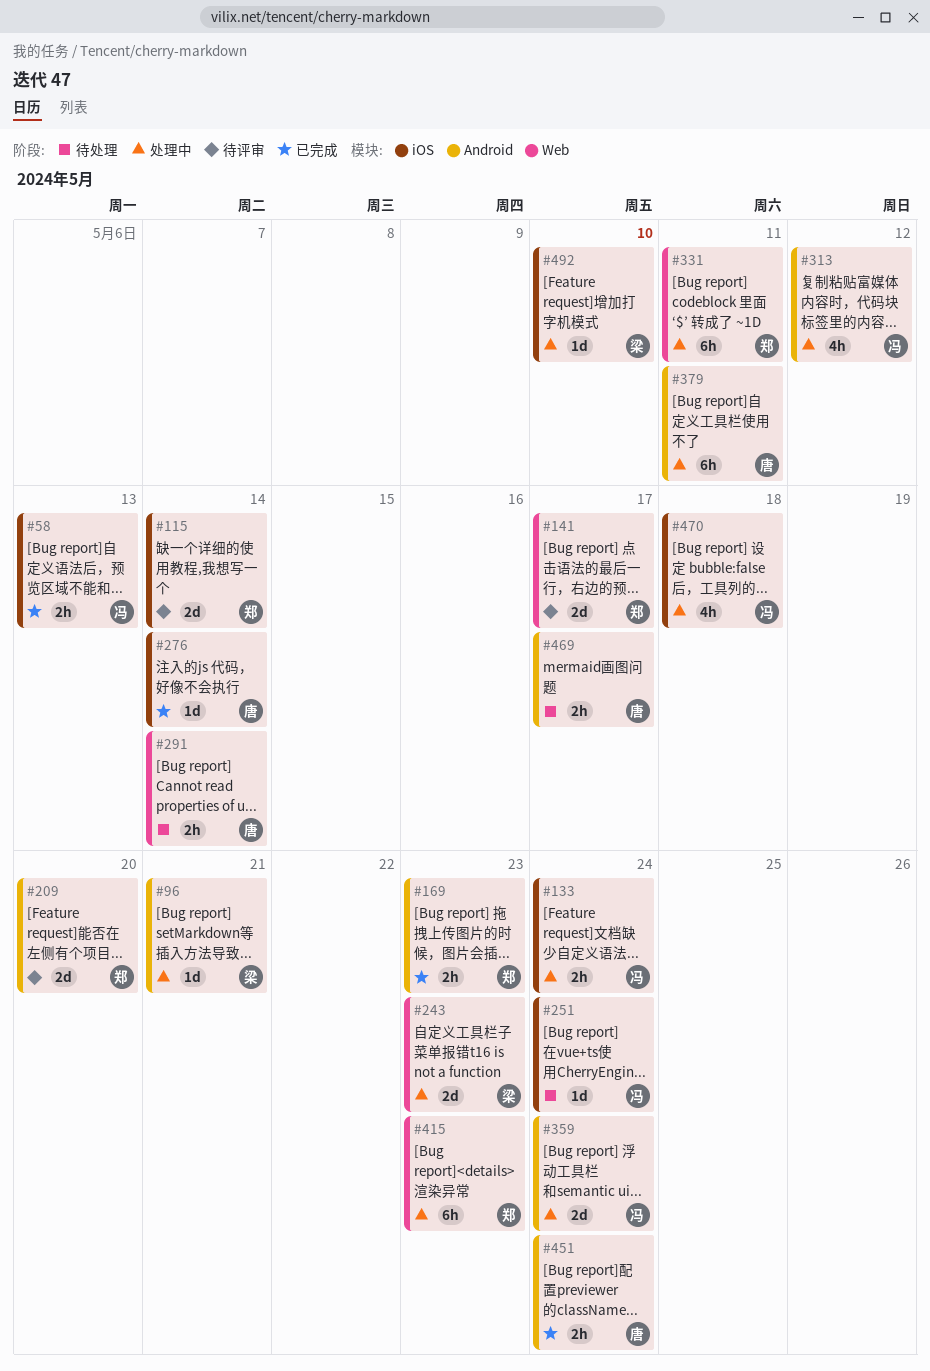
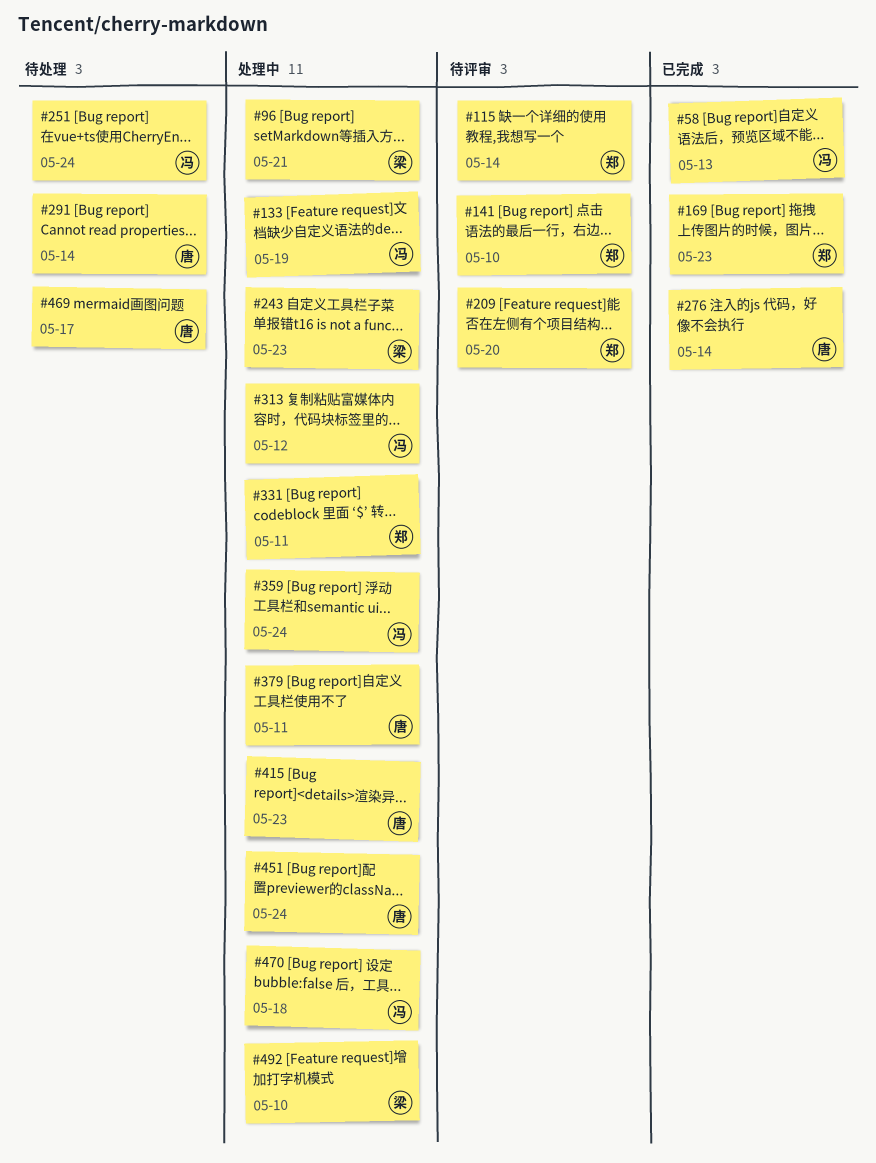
#133, due: May 24 -> May 19
#141, due: May 17 -> May 10
#415, owner: 郑 -> 唐
#451, status: 已完成 -> 处理中

